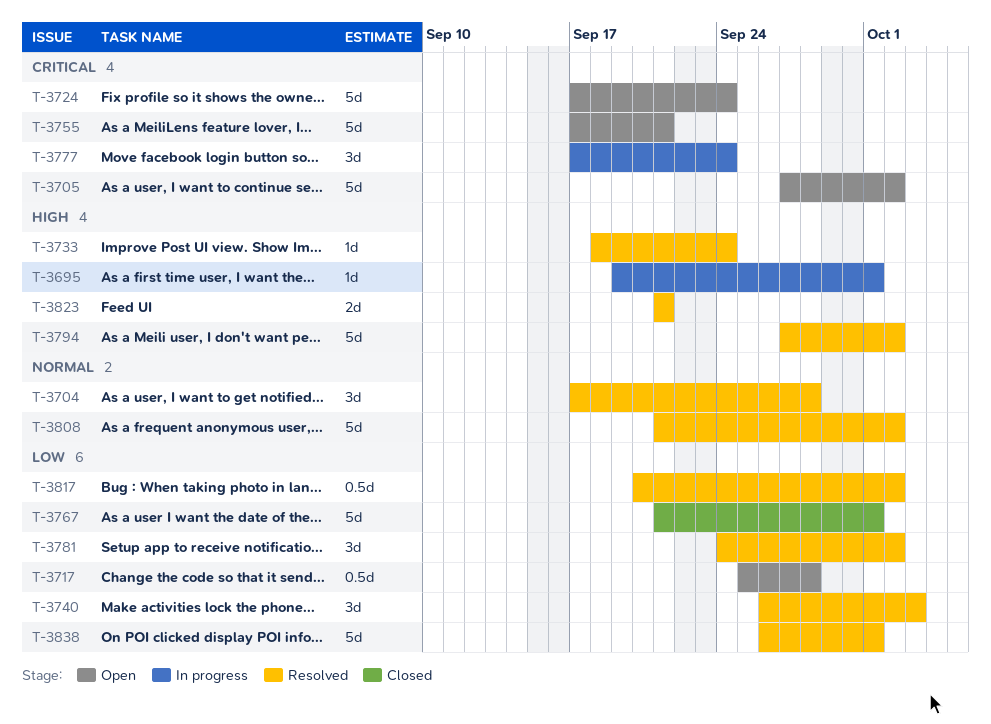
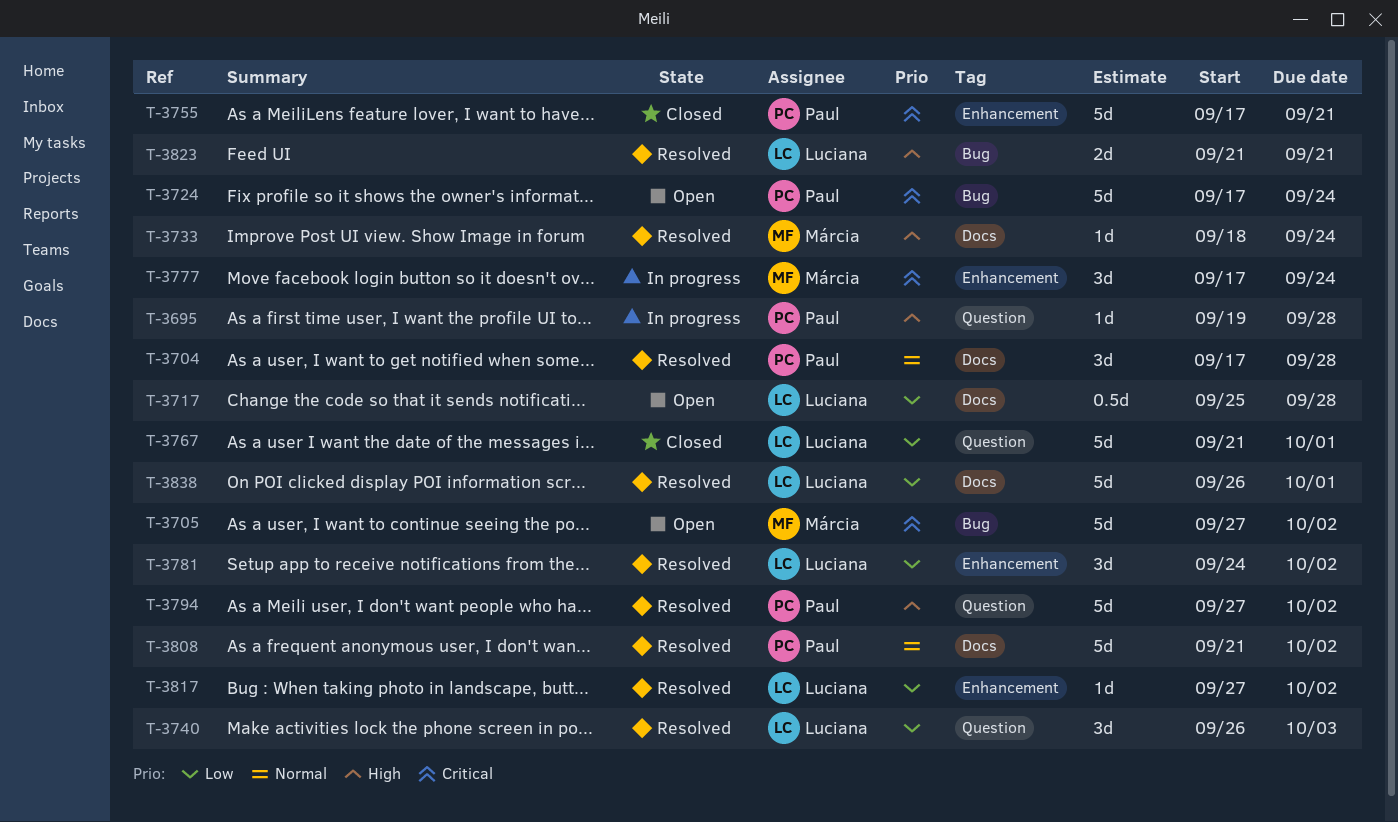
T-3695, due: Oct 1 -> Sep 28
T-3755, status: Open -> Closed
T-3817, estimate: 0.5d -> 1d
T-3817, start: Sep 20 -> Sep 27

